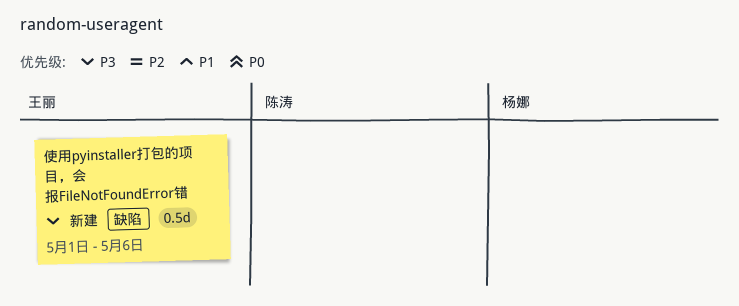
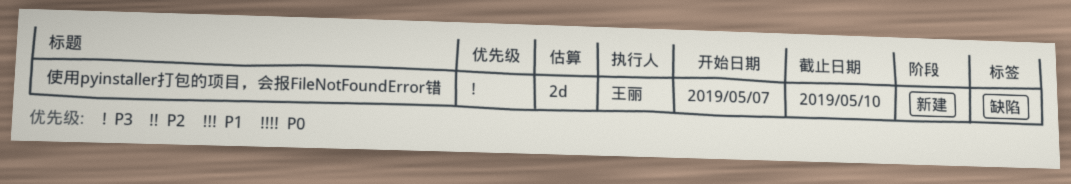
使用pyinstaller打包的项目，会报FileNotFoundError错, estimate: 0.5d -> 2d
使用pyinstaller打包的项目，会报FileNotFoundError错, start: May 1 -> May 7
使用pyinstaller打包的项目，会报FileNotFoundError错, due: May 6 -> May 10

